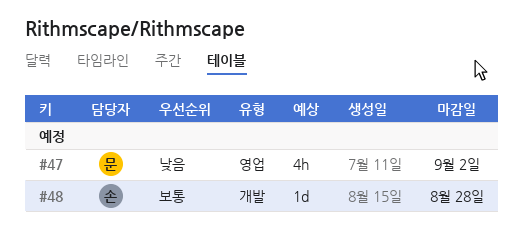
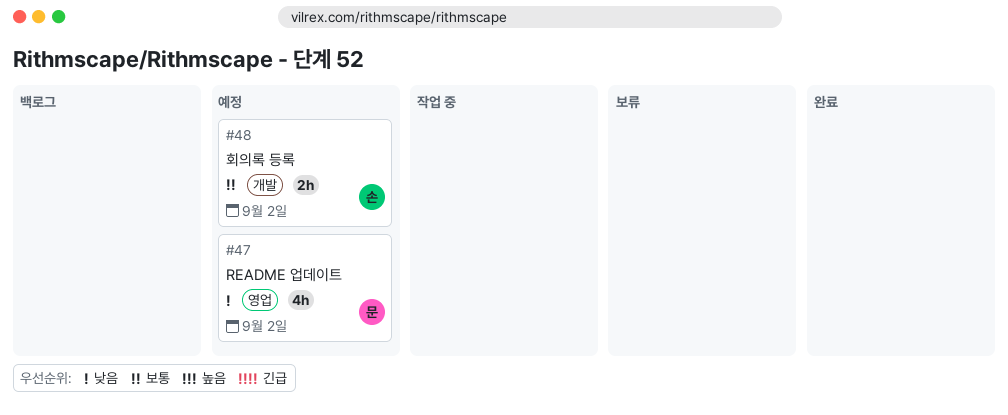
#48, estimate: 1d -> 2h
#48, due: Aug 28 -> Sep 2

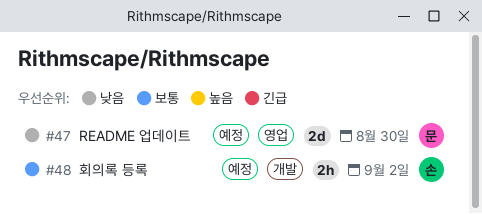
#47, estimate: 4h -> 2d
#47, due: Sep 2 -> Aug 30

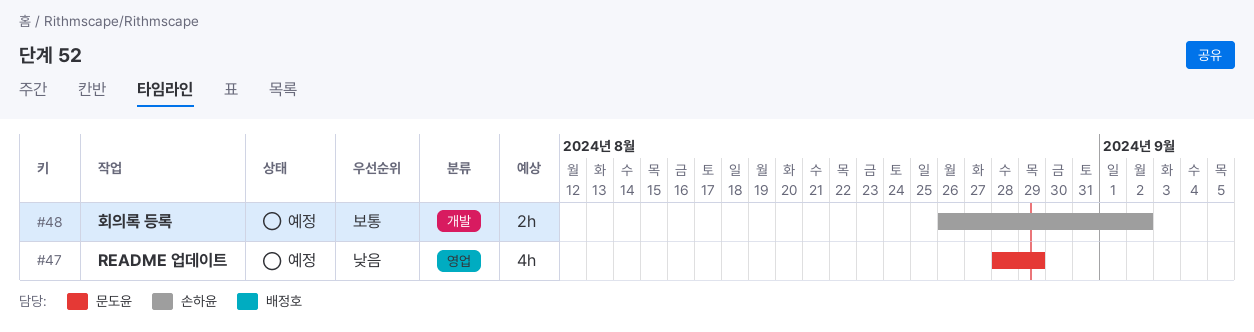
#47, estimate: 2d -> 4h
#47, due: Aug 30 -> Aug 29

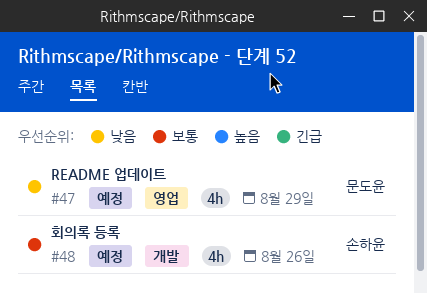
#48, estimate: 2h -> 4h
#48, due: Sep 2 -> Aug 26

